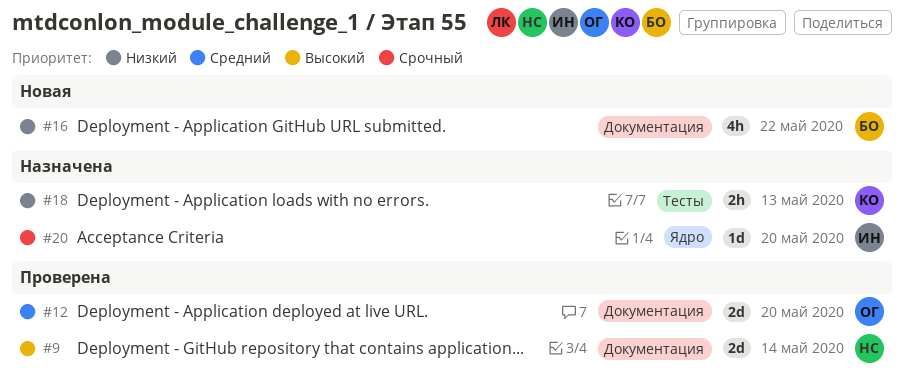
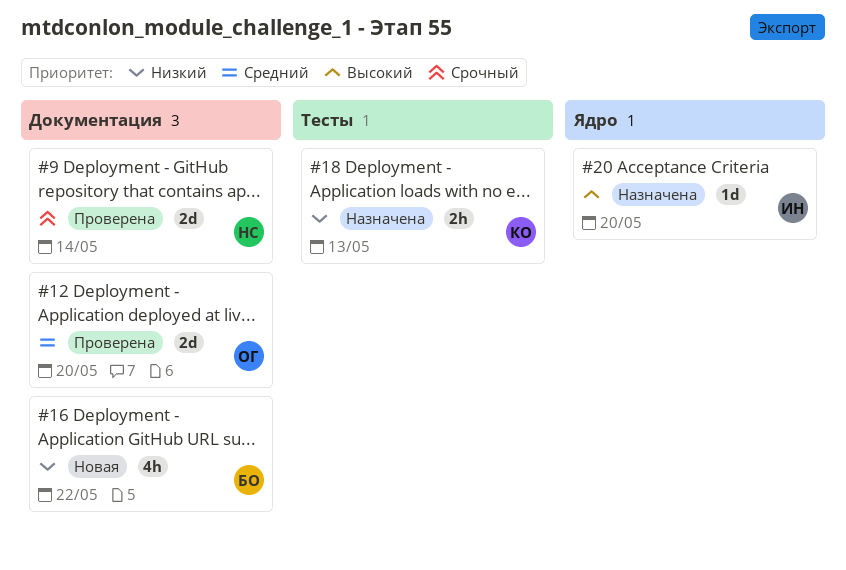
#9, priority: Высокий -> Срочный
#20, priority: Срочный -> Высокий

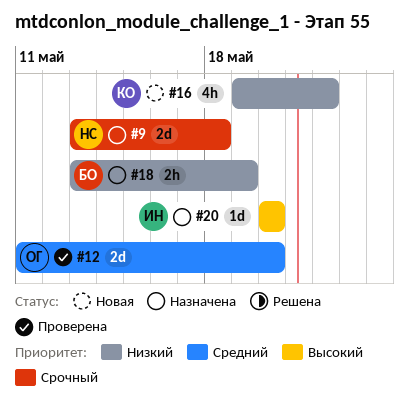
#9, status: Проверена -> Назначена
#9, due: May 14 -> May 18
#16, owner: БО -> КО
#18, owner: КО -> БО
#18, due: May 13 -> May 19

